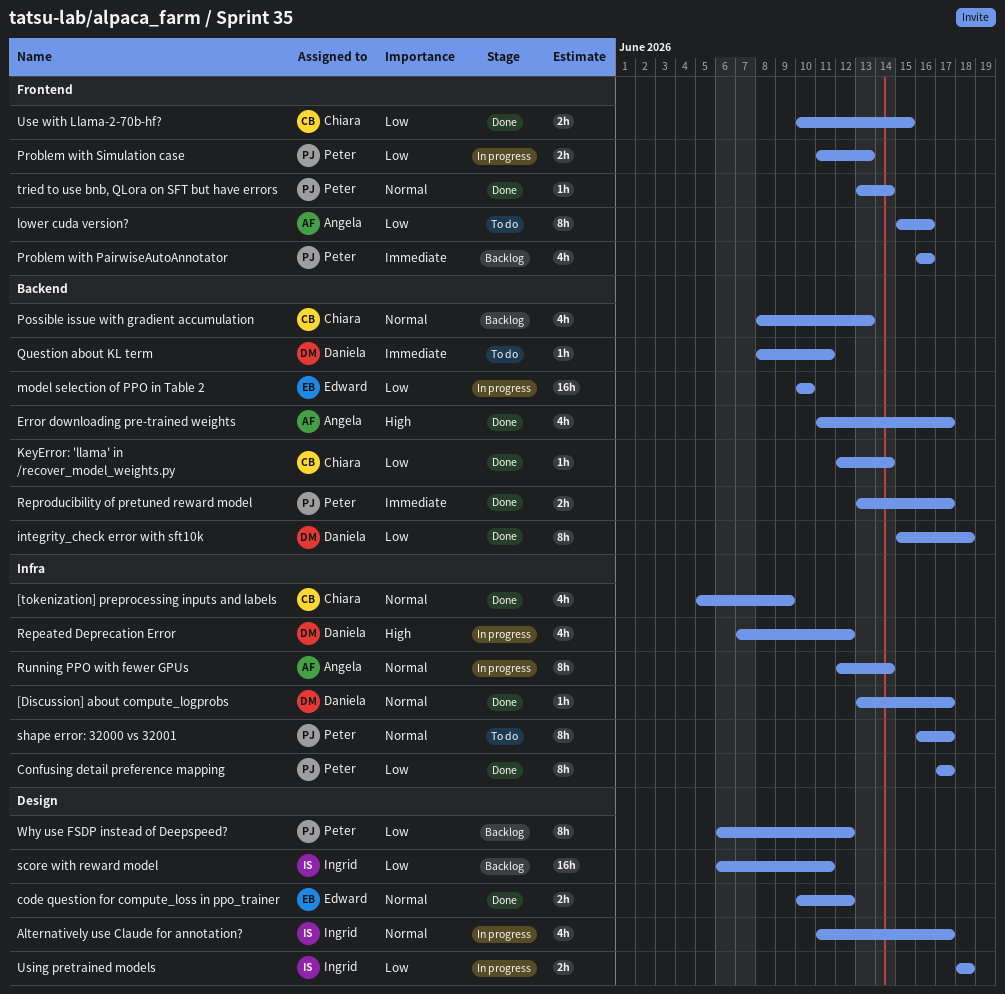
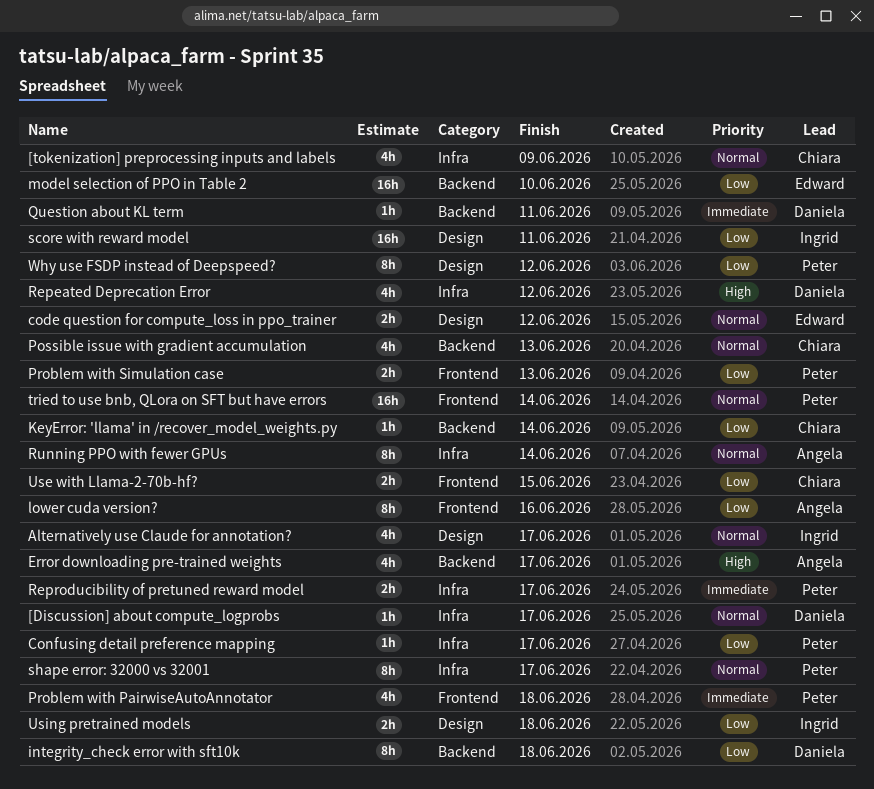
Confusing detail preference mapping, estimate: 8h -> 1h
Problem with PairwiseAutoAnnotator, due: Jun 16 -> Jun 18
Reproducibility of pretuned reward model, label: Backend -> Infra
tried to use bnb, QLora on SFT but have errors, estimate: 1h -> 16h

